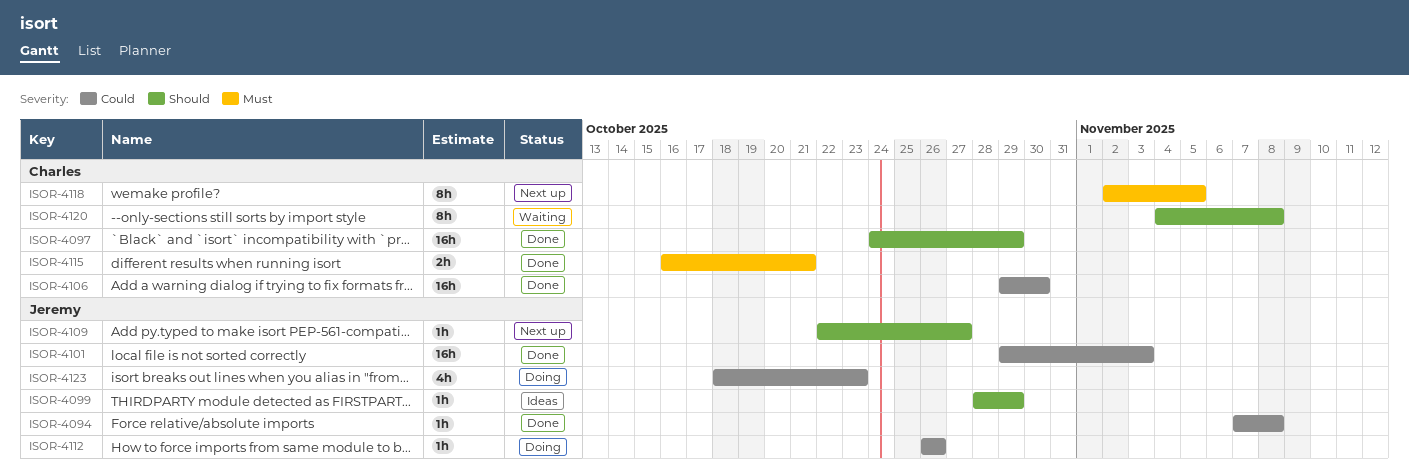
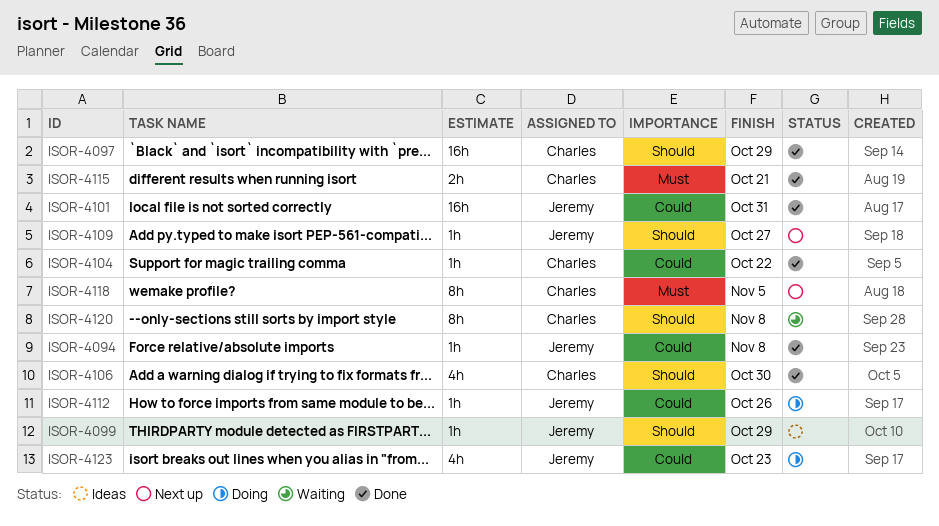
ISOR-4101, due: Nov 3 -> Oct 31
ISOR-4104: none -> present
ISOR-4106, priority: Could -> Should
ISOR-4106, estimate: 16h -> 4h

